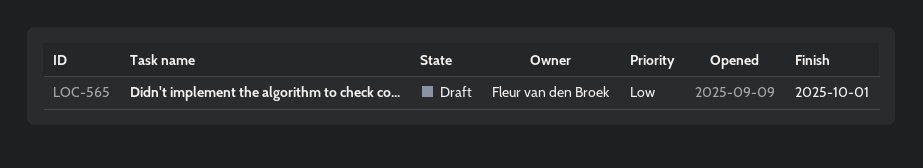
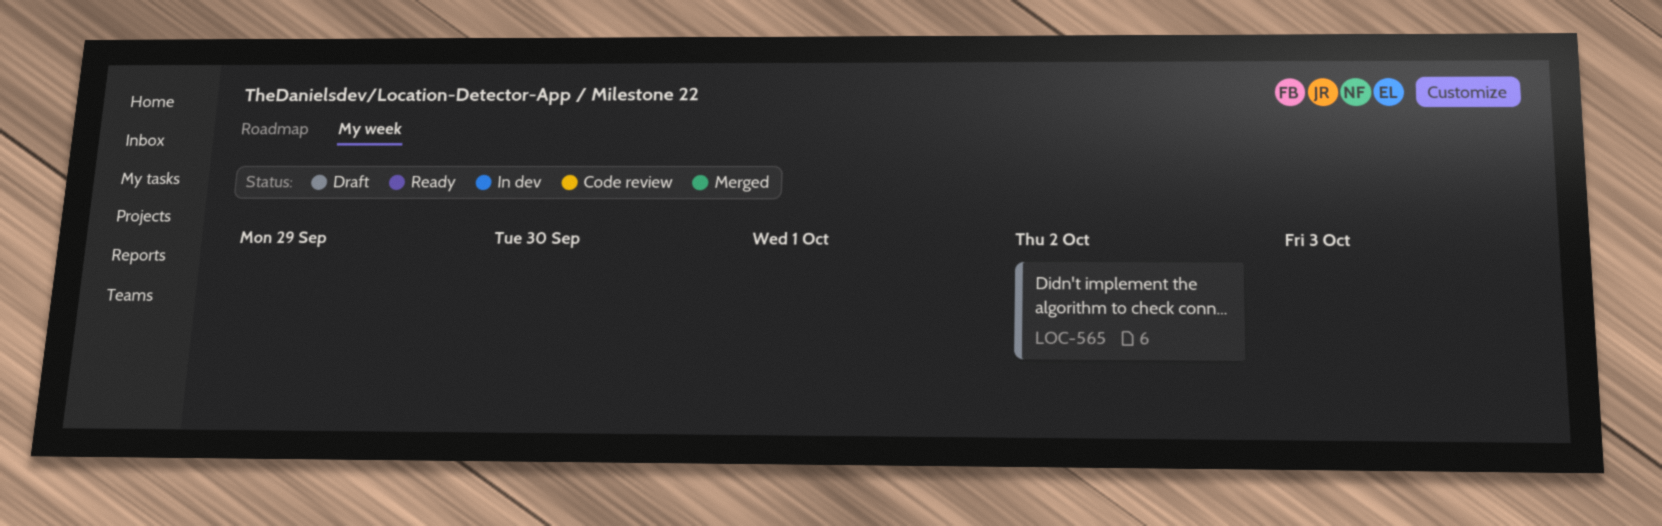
LOC-565, due: Oct 1 -> Oct 2

